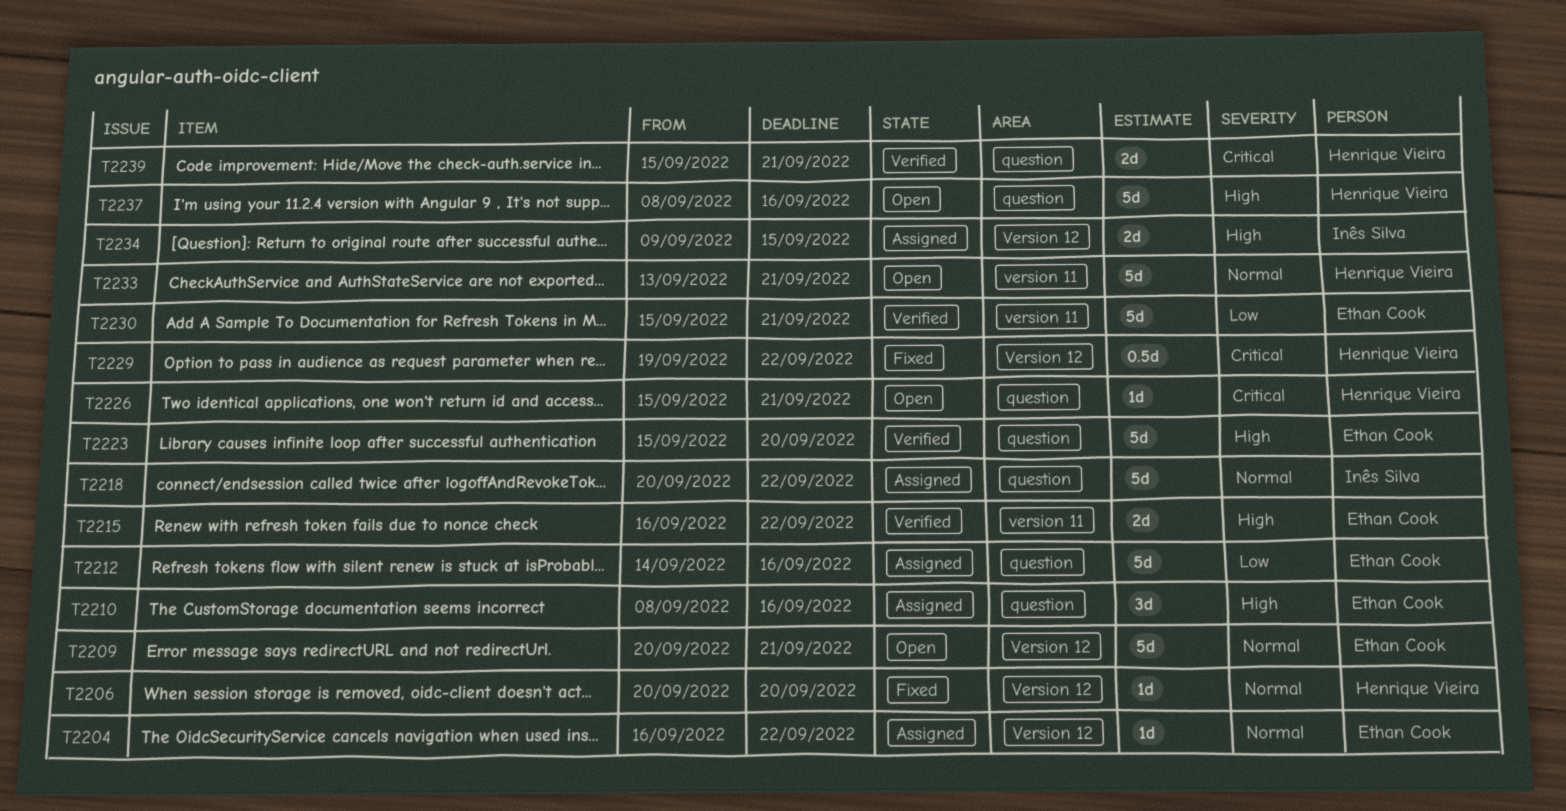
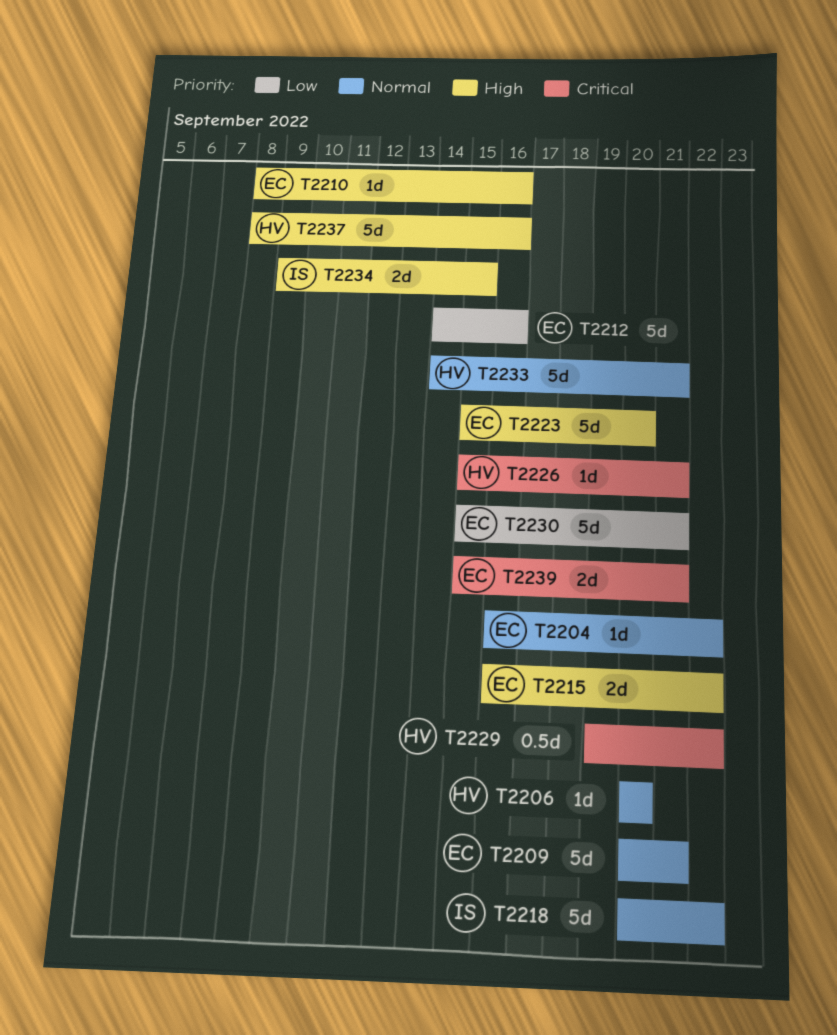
T2210, estimate: 3d -> 1d
T2233, start: Sep 13 -> Sep 14
T2239, owner: Henrique Vieira -> Ethan Cook

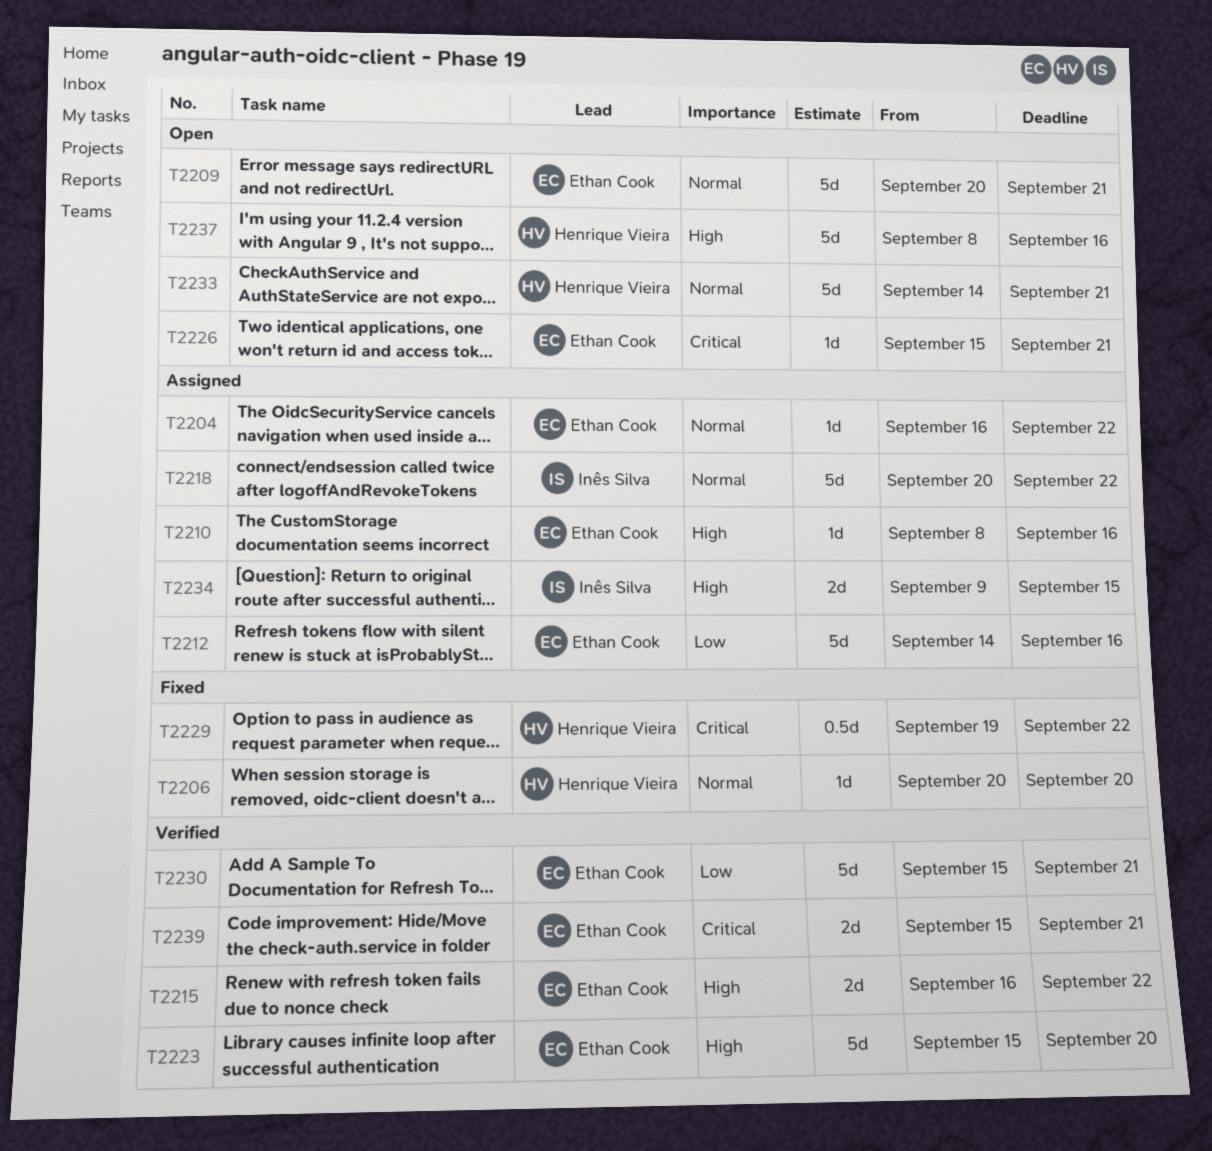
T2226, owner: Henrique Vieira -> Ethan Cook

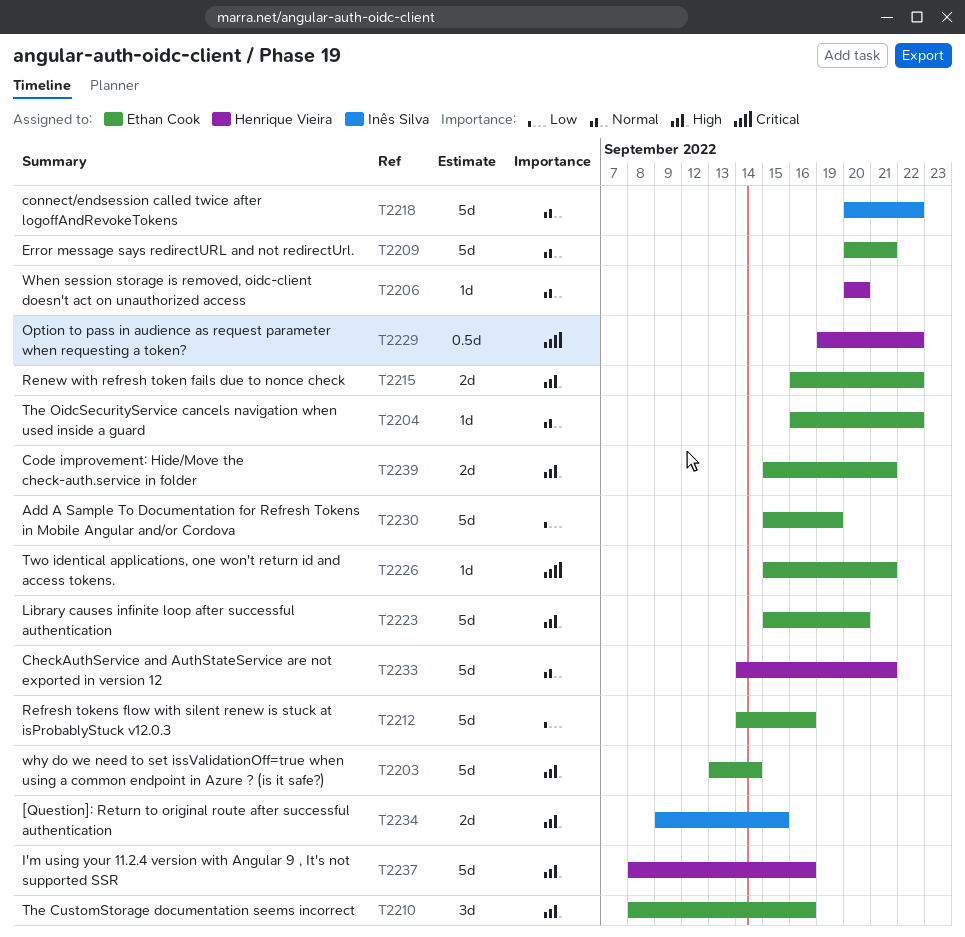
T2203: none -> present
T2210, estimate: 1d -> 3d
T2230, due: Sep 21 -> Sep 19
T2239, priority: Critical -> High

